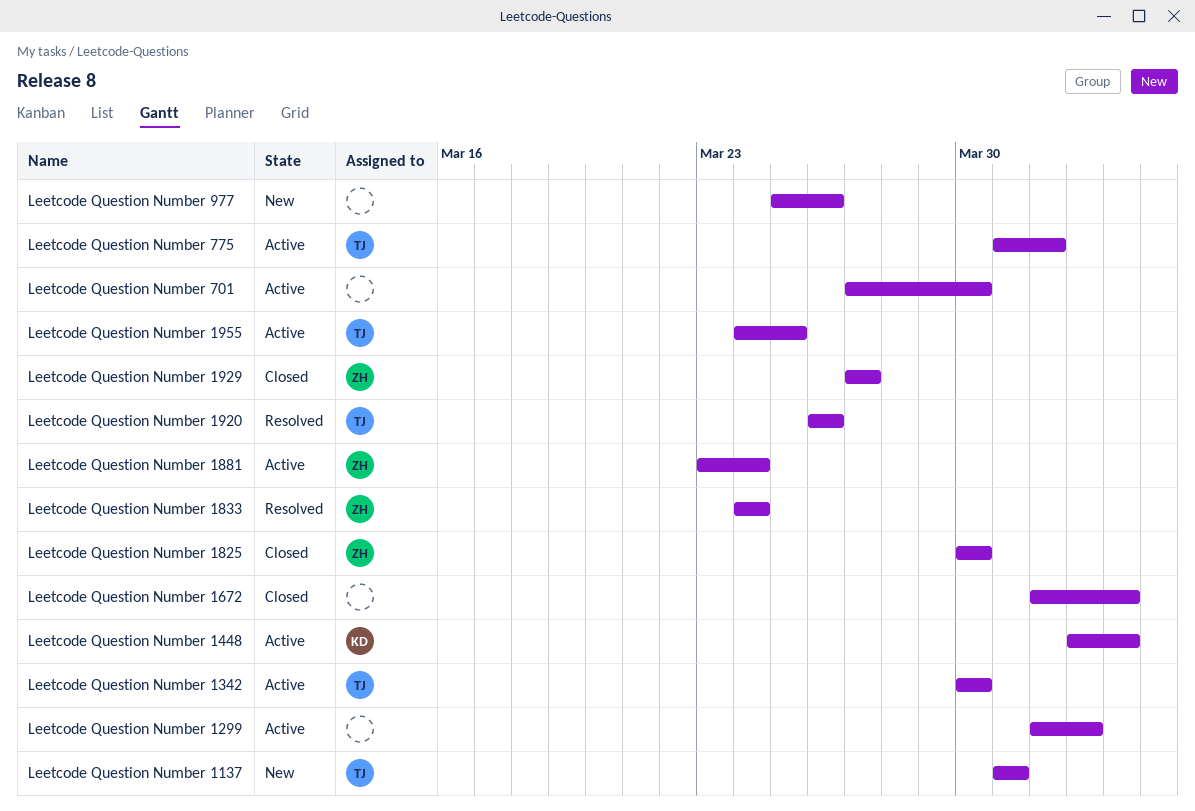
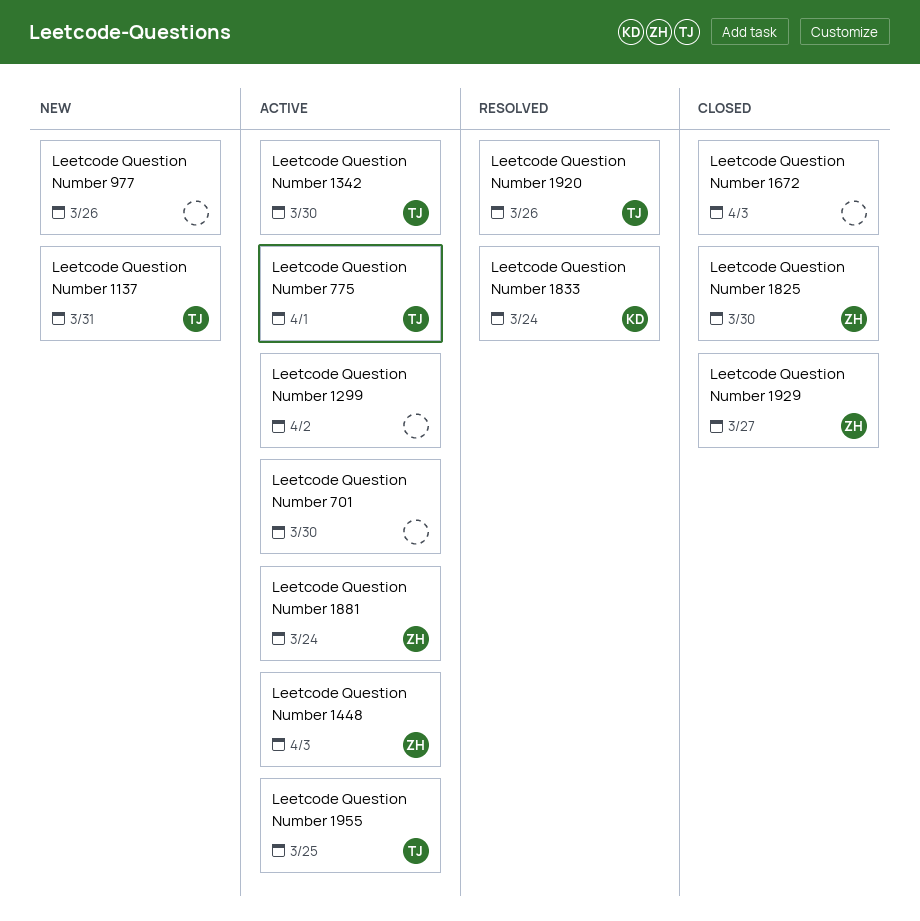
Leetcode Question Number 1448, owner: KD -> ZH
Leetcode Question Number 1833, owner: ZH -> KD

